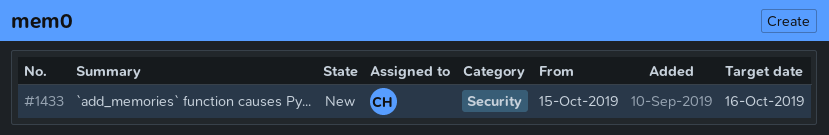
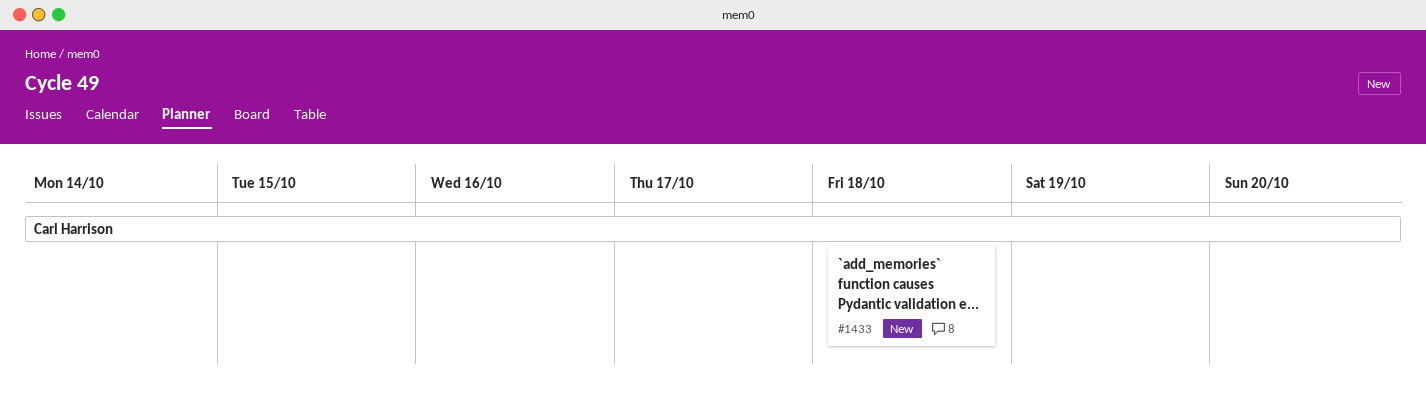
#1433, due: Oct 16 -> Oct 18

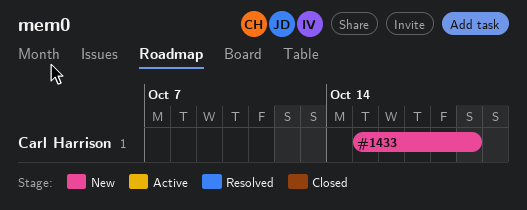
#1433, due: Oct 18 -> Oct 19

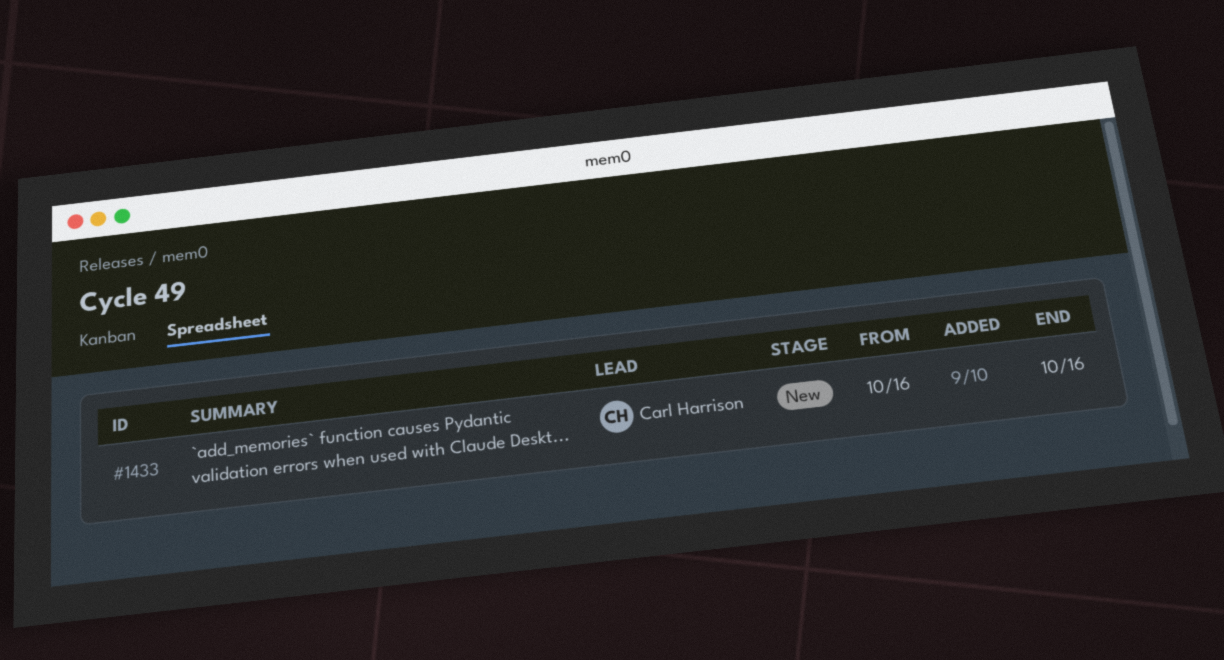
#1433, start: Oct 15 -> Oct 16
#1433, due: Oct 19 -> Oct 16

